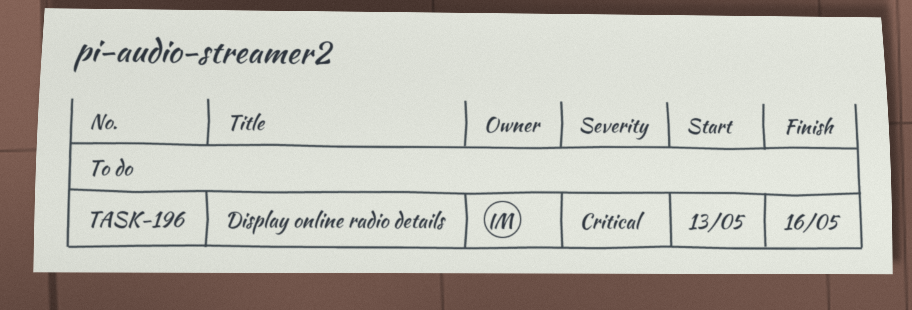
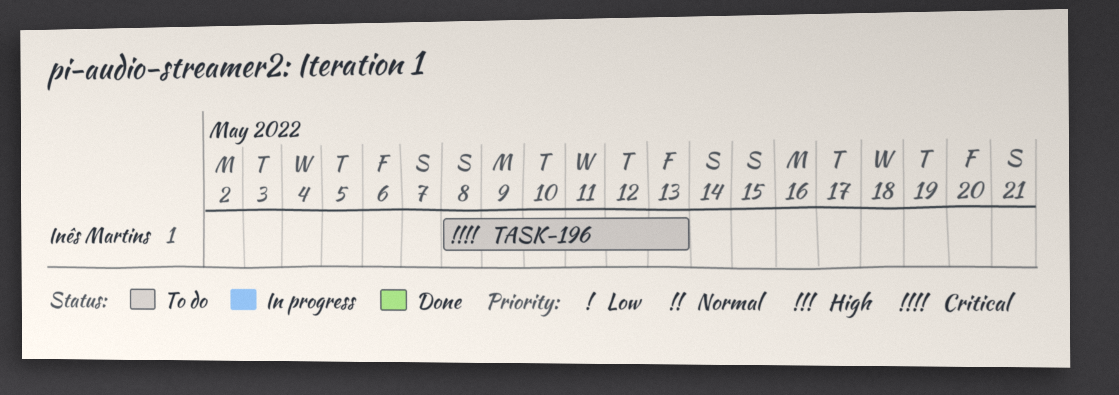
TASK-196, start: May 13 -> May 8
TASK-196, due: May 16 -> May 13

